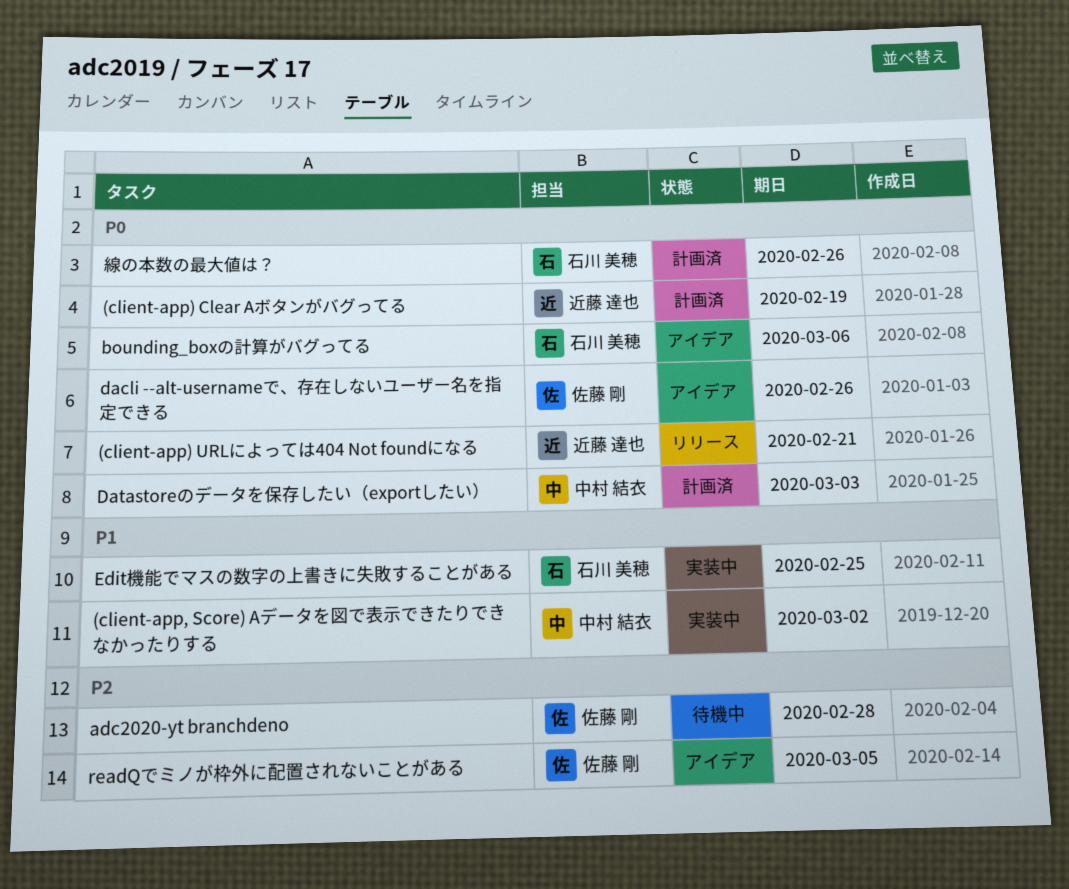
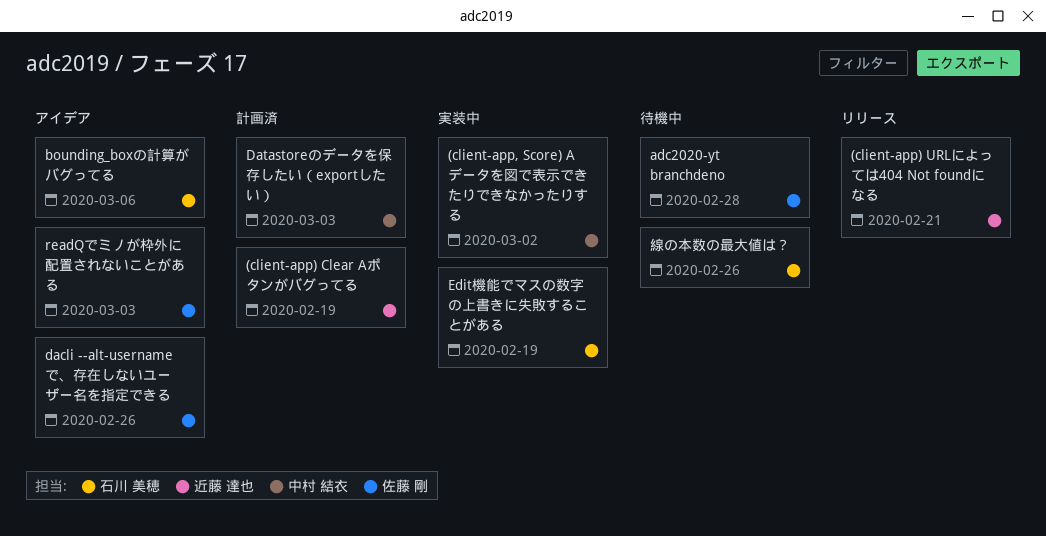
Edit機能でマスの数字の上書きに失敗することがある, due: Feb 25 -> Feb 19
readQでミノが枠外に配置されないことがある, due: Mar 5 -> Mar 3
線の本数の最大値は？, status: 計画済 -> 待機中

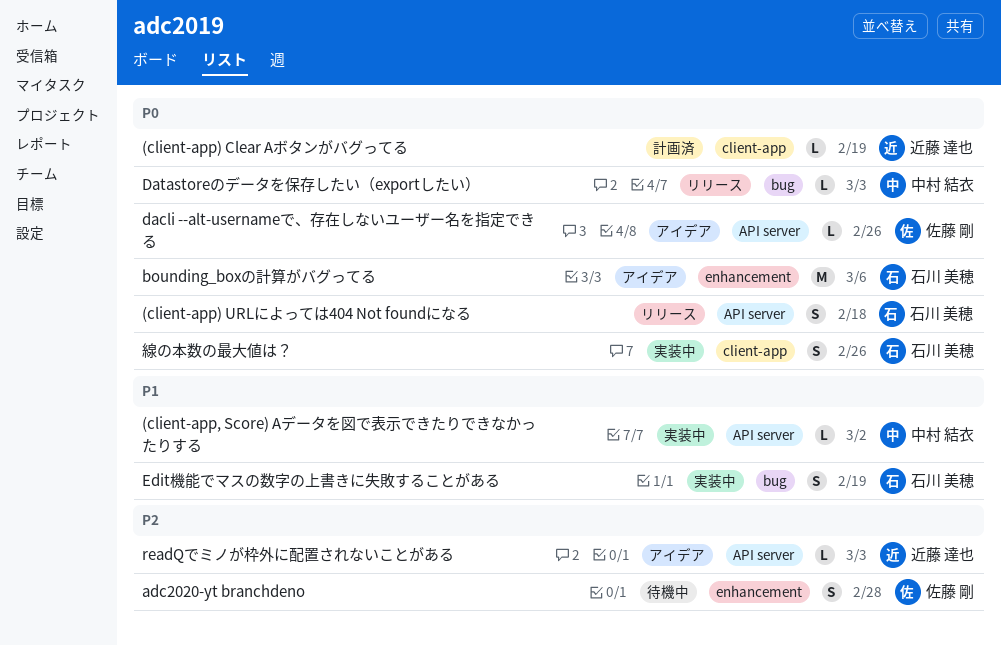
(client-app) URLによっては404 Not foundになる, owner: 近藤 達也 -> 石川 美穂
(client-app) URLによっては404 Not foundになる, due: Feb 21 -> Feb 18
Datastoreのデータを保存したい（exportしたい）, status: 計画済 -> リリース
readQでミノが枠外に配置されないことがある, owner: 佐藤 剛 -> 近藤 達也
線の本数の最大値は？, status: 待機中 -> 実装中

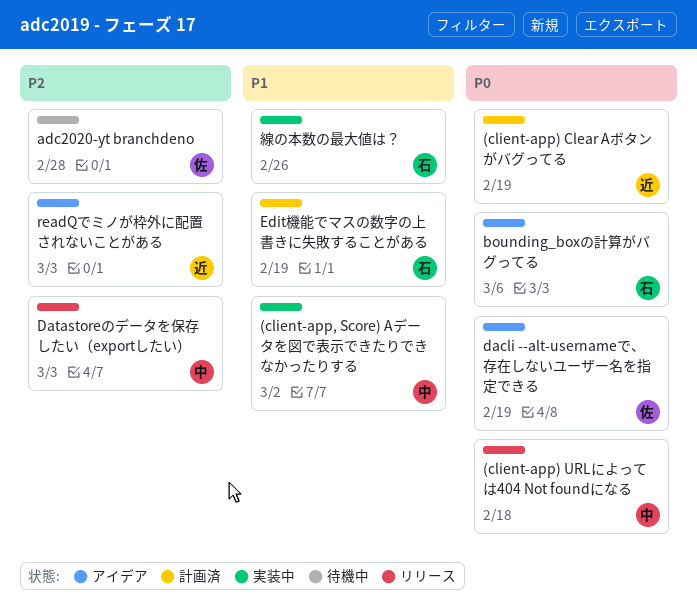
(client-app) URLによっては404 Not foundになる, owner: 石川 美穂 -> 中村 結衣
dacli --alt-usernameで、存在しないユーザー名を指定できる, due: Feb 26 -> Feb 19
Datastoreのデータを保存したい（exportしたい）, priority: P0 -> P2
Edit機能でマスの数字の上書きに失敗することがある, status: 実装中 -> 計画済
線の本数の最大値は？, priority: P0 -> P1

